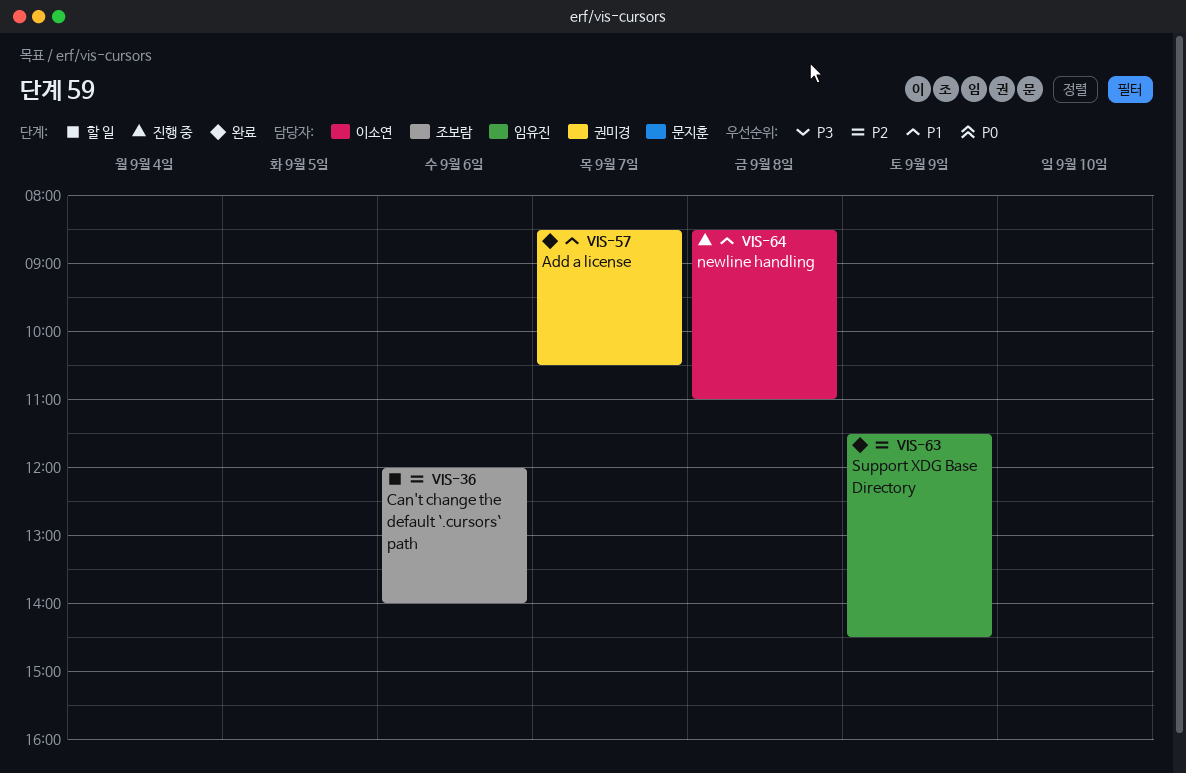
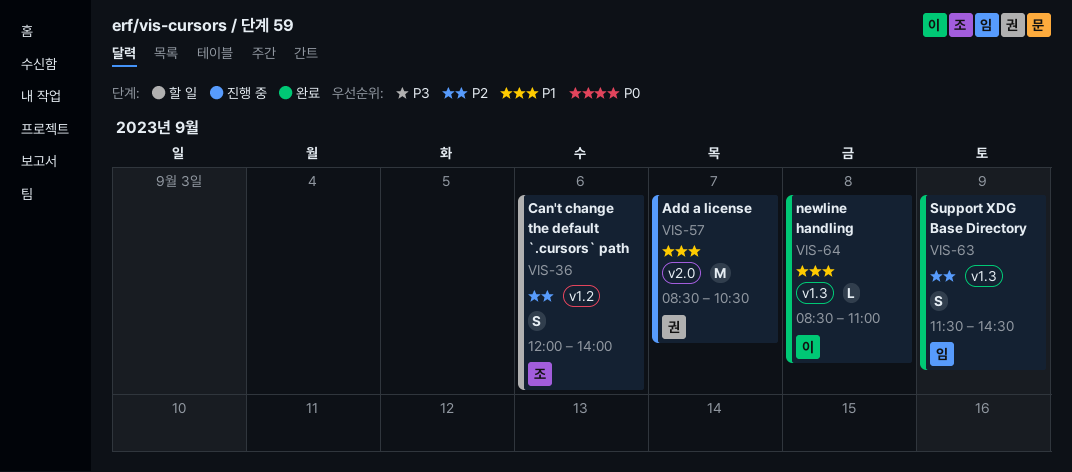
VIS-57, status: 완료 -> 진행 중
VIS-64, status: 진행 중 -> 완료

